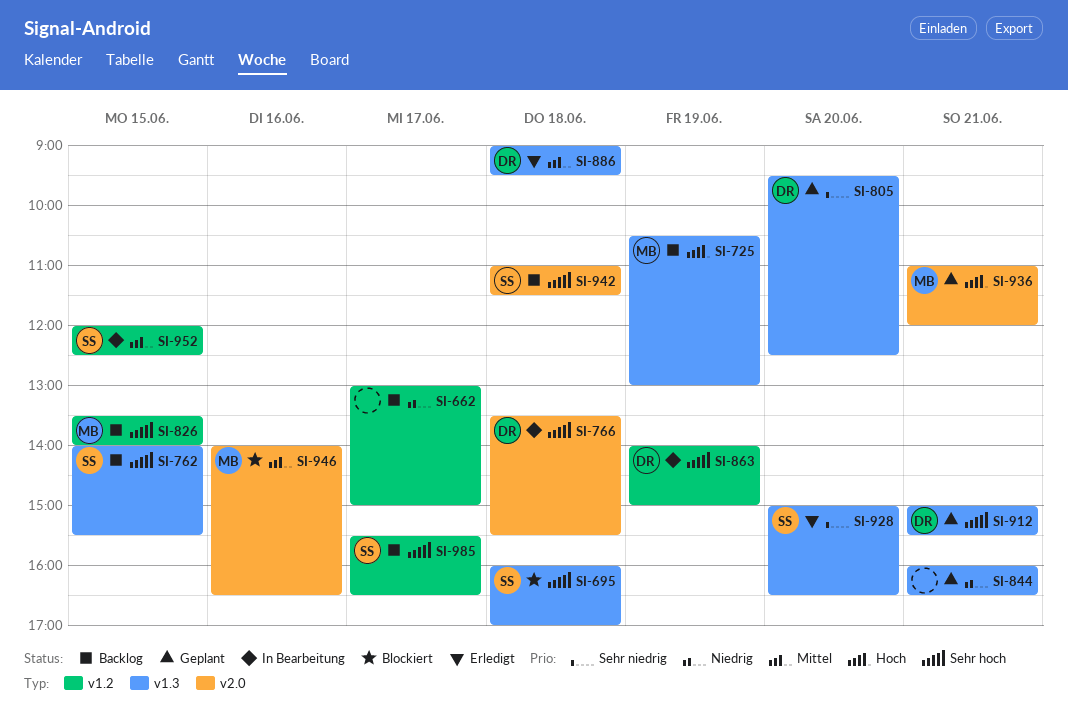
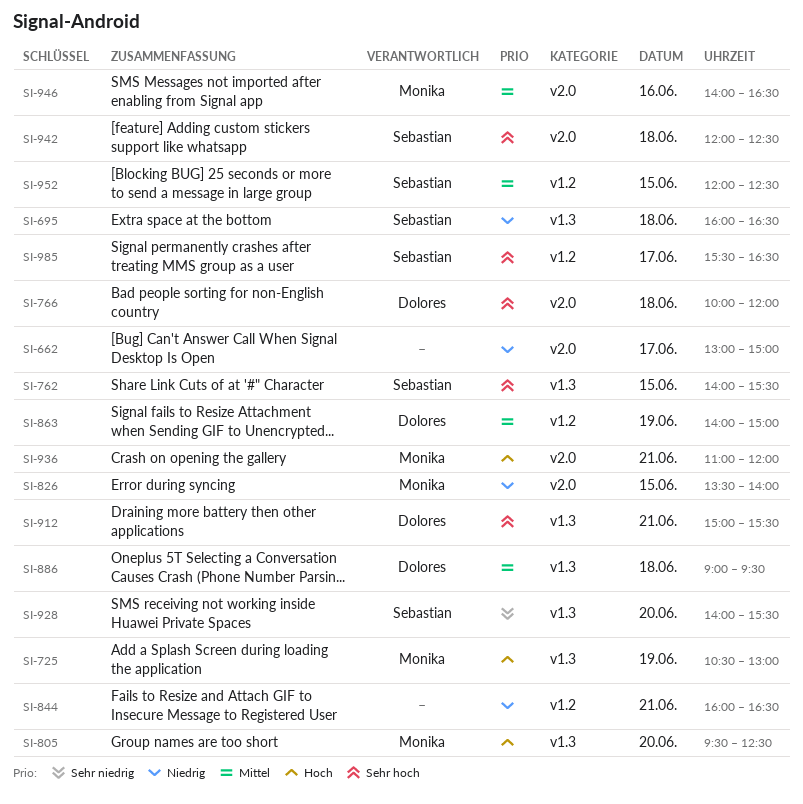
SI-662, label: v1.2 -> v2.0
SI-695, priority: Sehr hoch -> Niedrig
SI-695, ends: 17:00 -> 16:30
SI-766, begins: 13:30 -> 10:00
SI-766, ends: 15:30 -> 12:00
SI-805, owner: Dolores -> Monika
SI-805, priority: Sehr niedrig -> Hoch
SI-826, priority: Sehr hoch -> Niedrig
SI-826, label: v1.2 -> v2.0
SI-844, label: v1.3 -> v1.2
SI-863, priority: Sehr hoch -> Mittel
SI-928, begins: 15:00 -> 14:00
SI-928, ends: 16:30 -> 15:30
SI-942, begins: 11:00 -> 12:00
SI-942, ends: 11:30 -> 12:30

